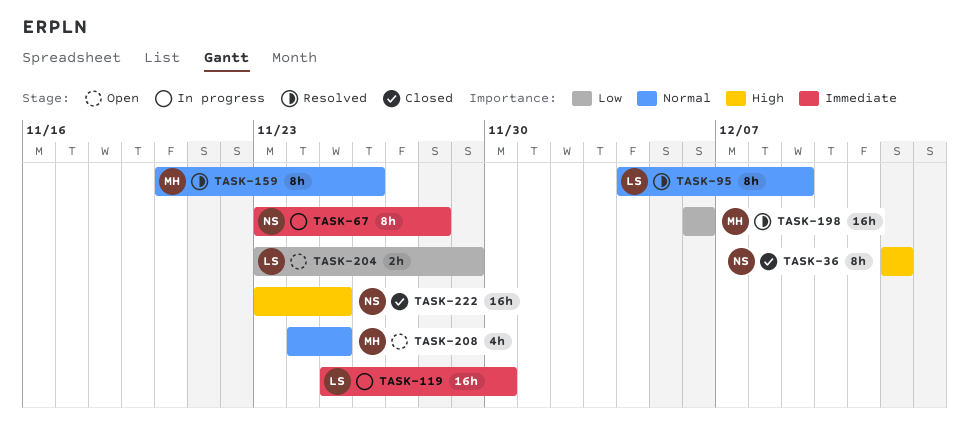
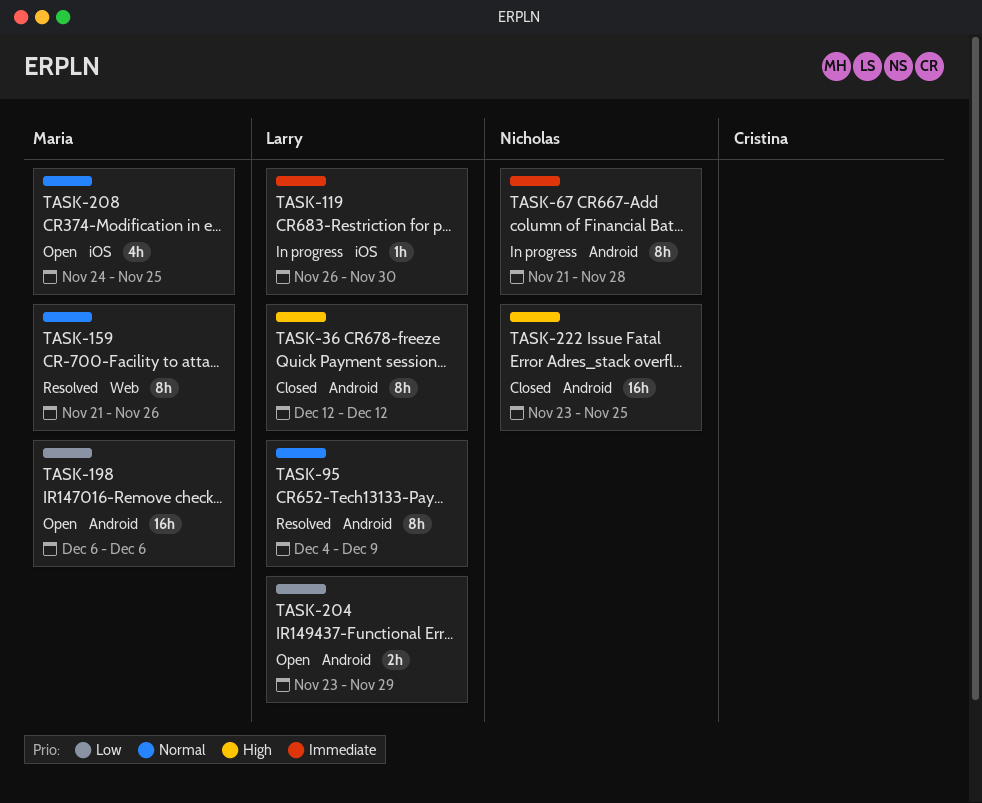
TASK-36, owner: Nicholas -> Larry
TASK-67, start: Nov 23 -> Nov 21
TASK-119, estimate: 16h -> 1h
TASK-119, start: Nov 25 -> Nov 26
TASK-159, start: Nov 20 -> Nov 21
TASK-198, status: Resolved -> Open

